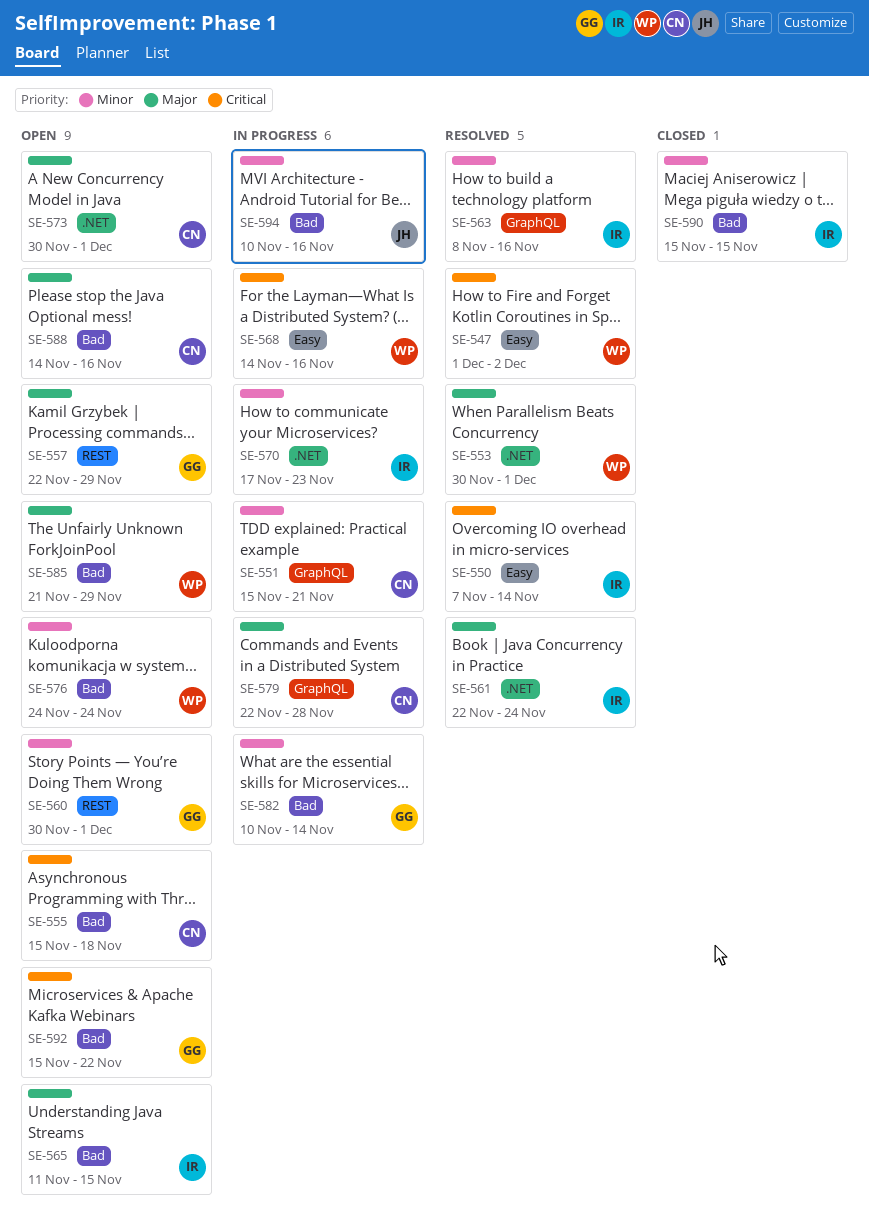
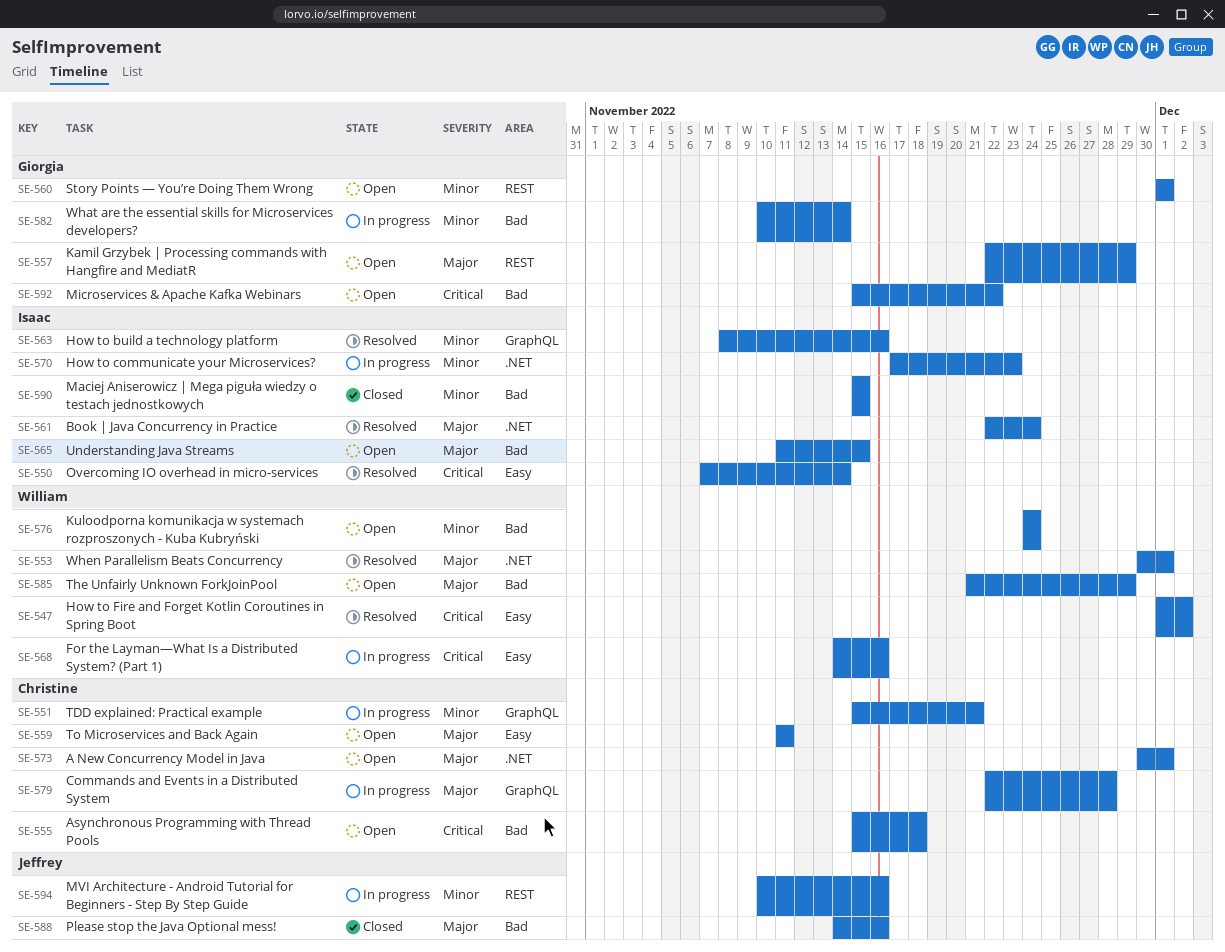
SE-559: none -> present
SE-560, start: Nov 30 -> Dec 1
SE-588, status: Open -> Closed
SE-588, owner: Christine -> Jeffrey
SE-594, label: Bad -> REST

